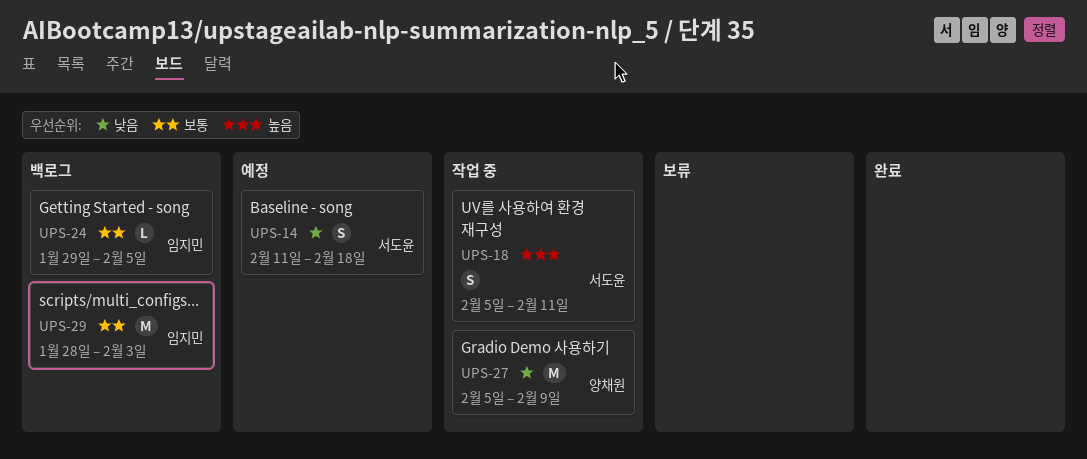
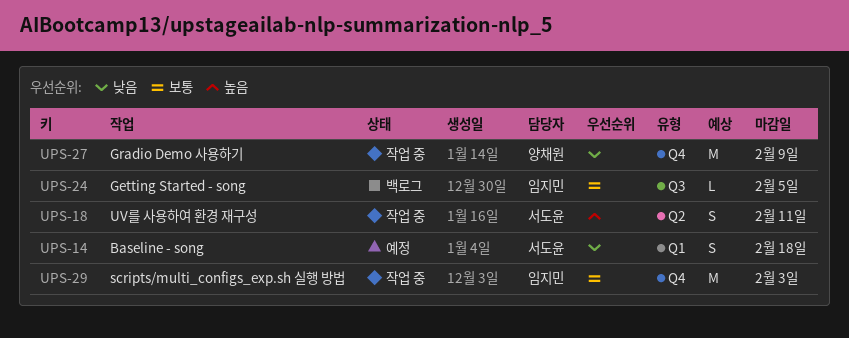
UPS-29, status: 백로그 -> 작업 중

